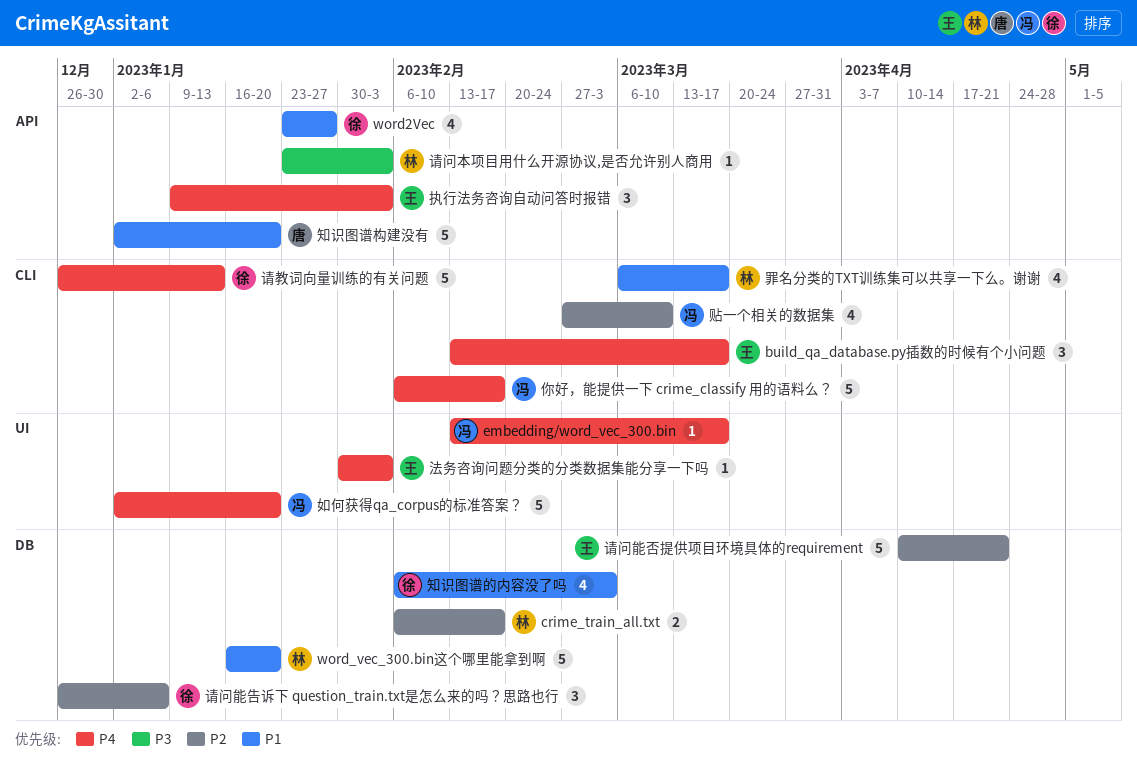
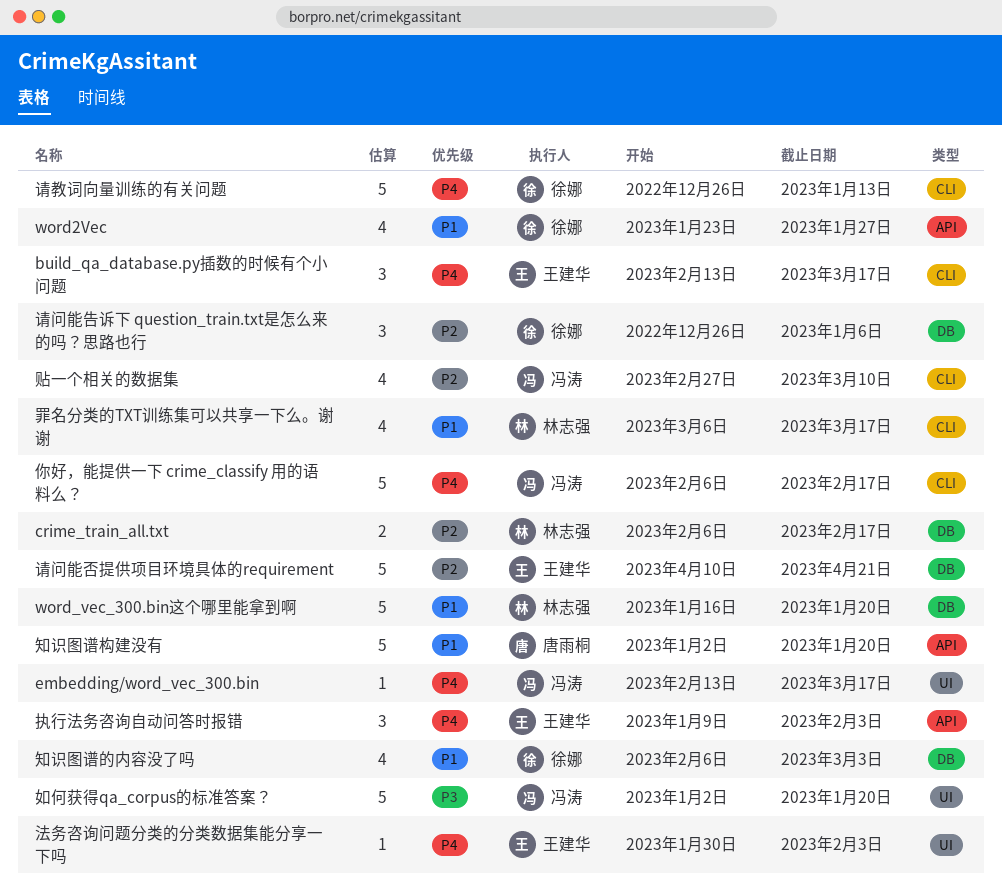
如何获得qa_corpus的标准答案？, priority: P4 -> P3
请问本项目用什么开源协议,是否允许别人商用: present -> none

